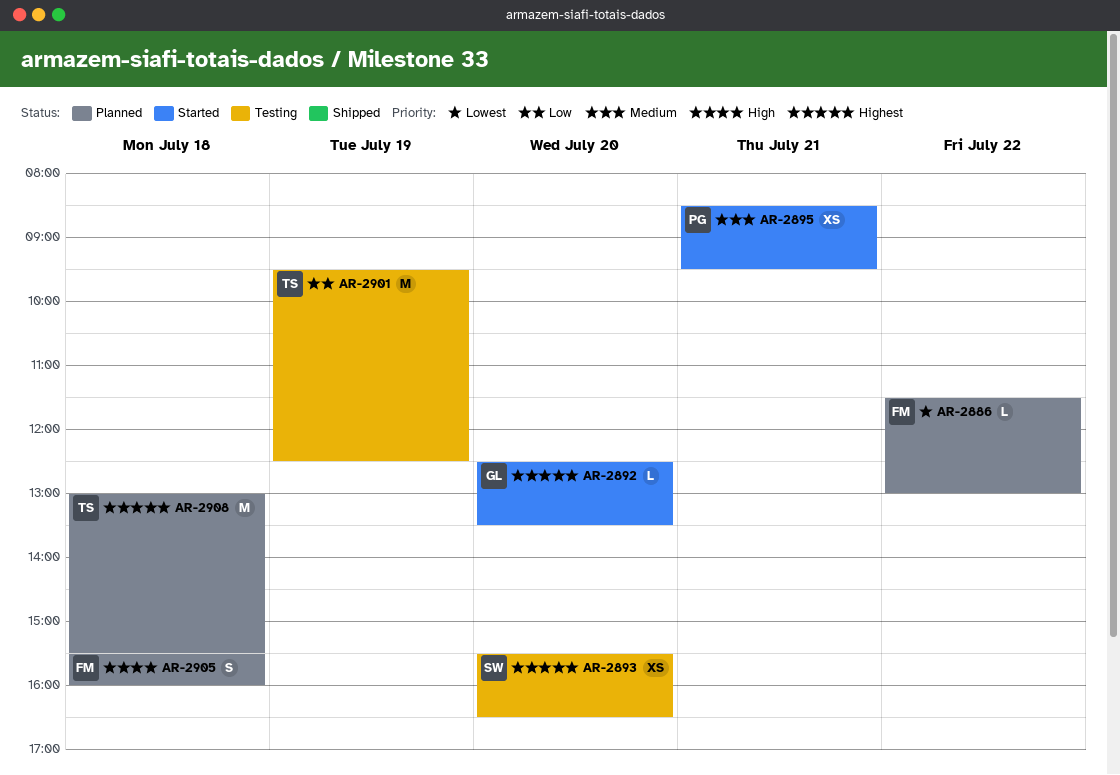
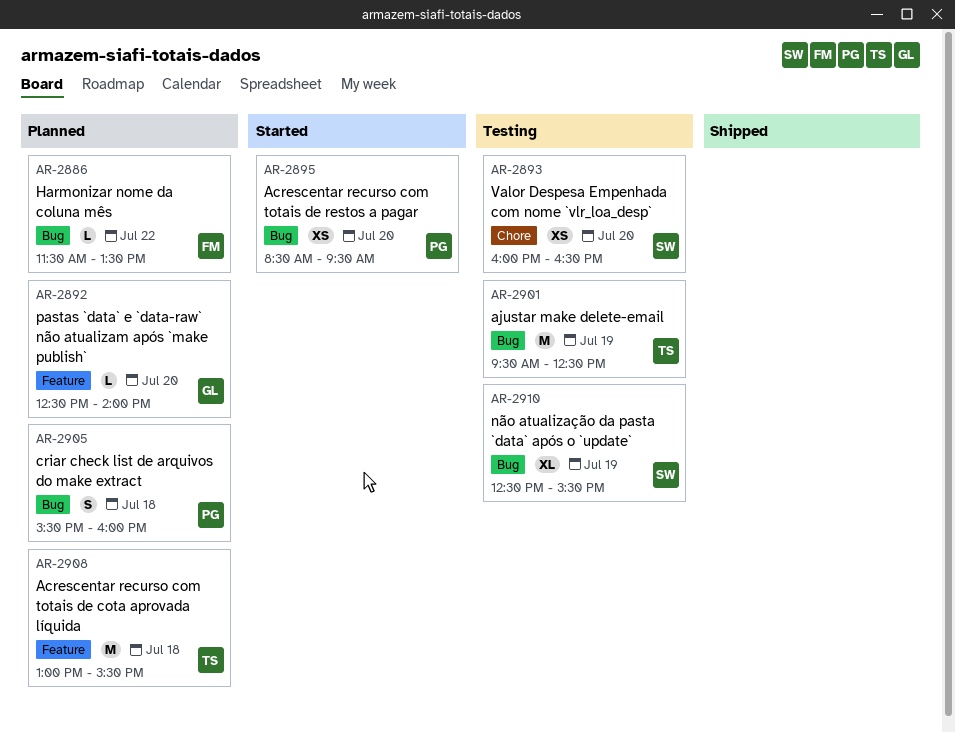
AR-2886, ends: 13:00 -> 13:30
AR-2892, status: Started -> Planned
AR-2892, ends: 13:30 -> 14:00
AR-2893, begins: 15:30 -> 16:00
AR-2895, day: Jul 21 -> Jul 20
AR-2905, owner: FM -> PG
AR-2910: none -> present

